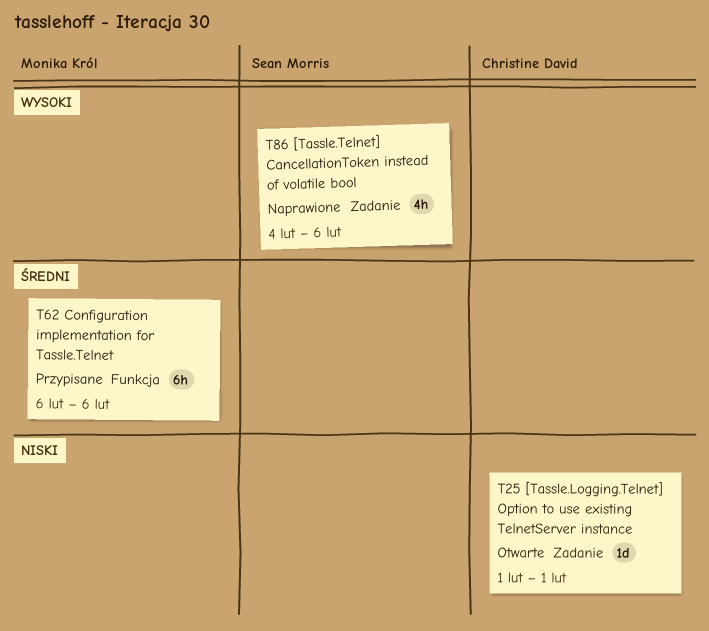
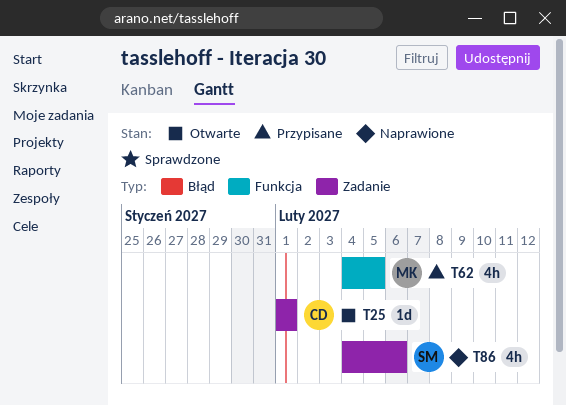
T62, estimate: 6h -> 4h
T62, start: Feb 6 -> Feb 4
T62, due: Feb 6 -> Feb 5

